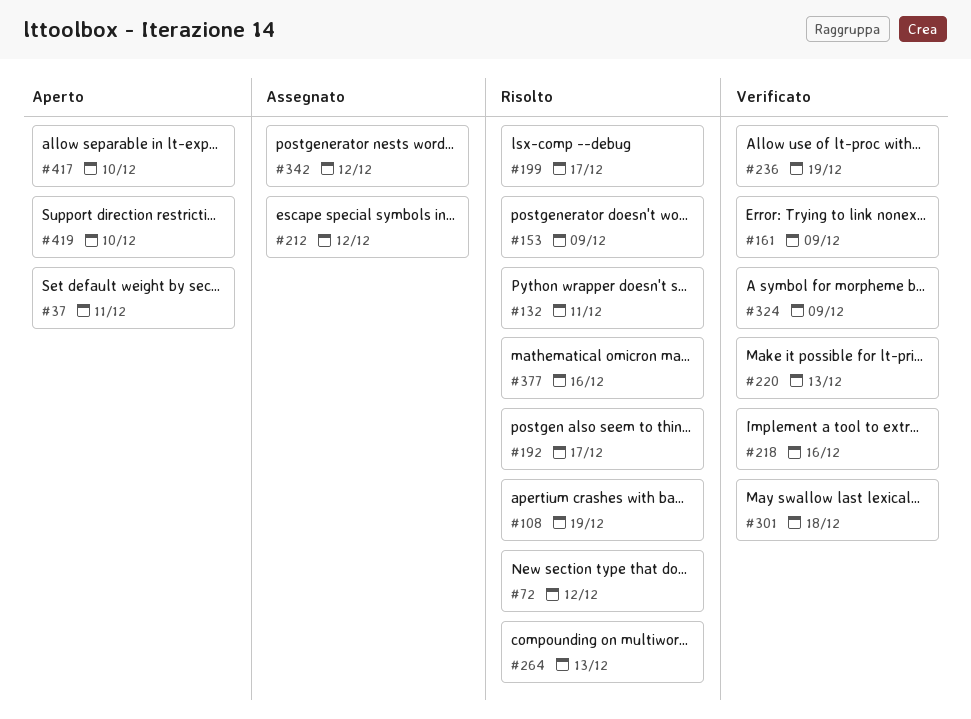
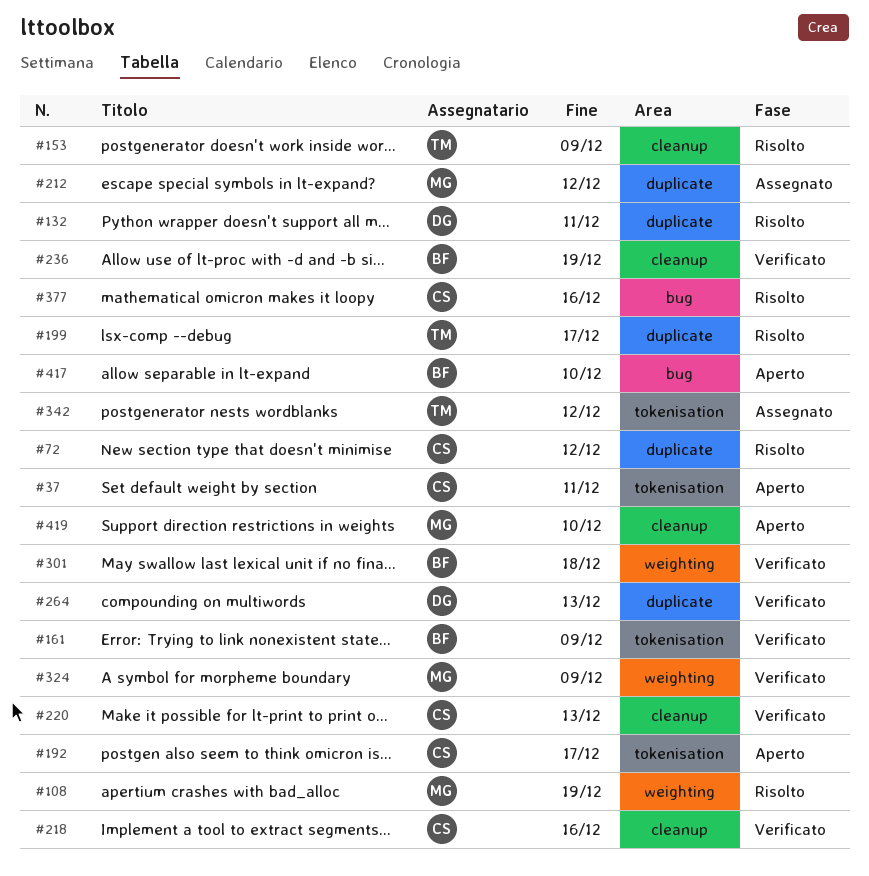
#192, status: Risolto -> Aperto
#264, status: Risolto -> Verificato

